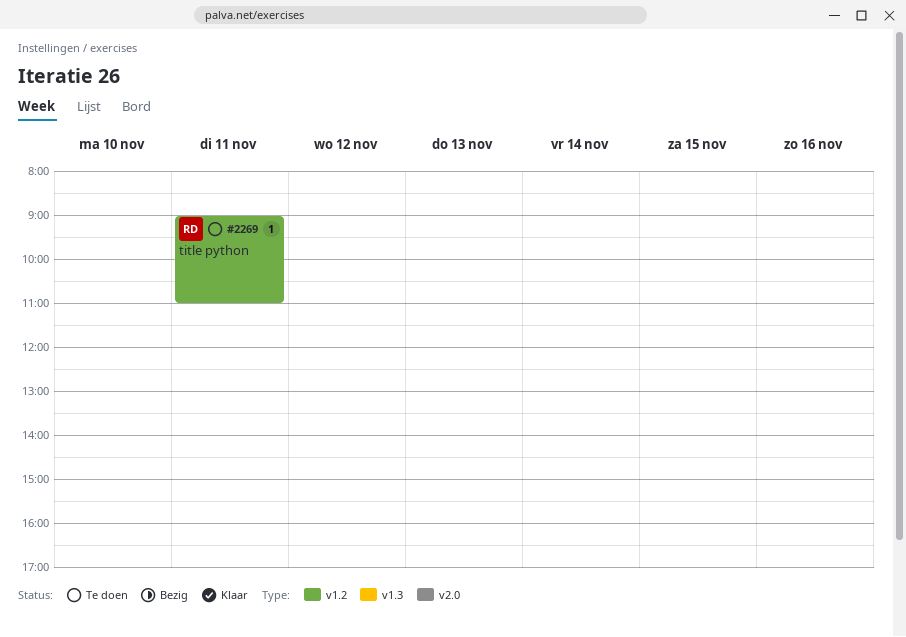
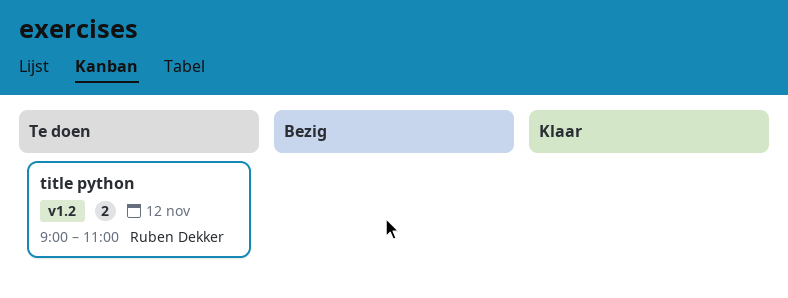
title python, estimate: 1 -> 2
title python, day: Nov 11 -> Nov 12

